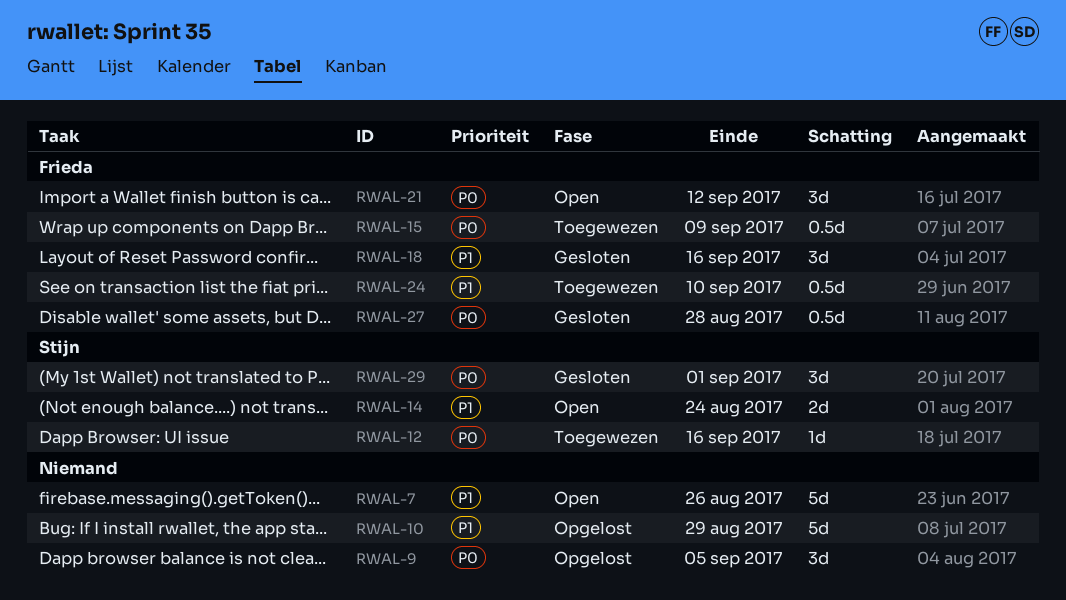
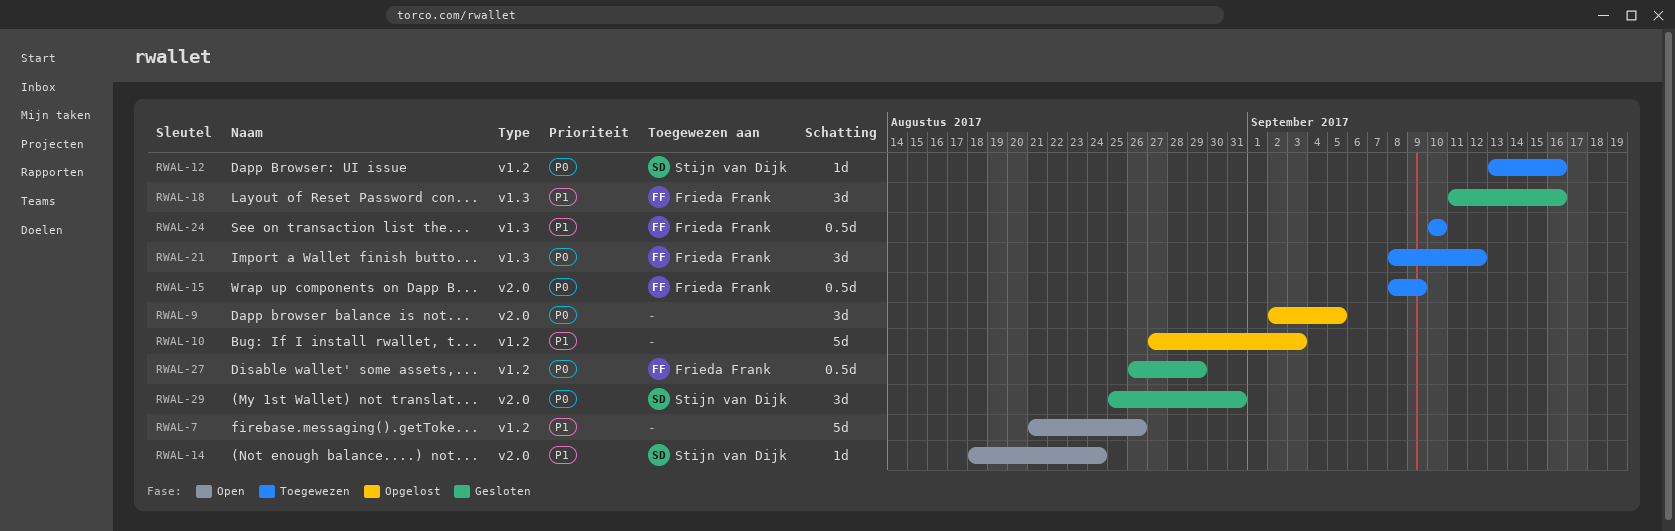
RWAL-10, due: Aug 29 -> Sep 3
RWAL-14, estimate: 2d -> 1d
RWAL-21, status: Open -> Toegewezen
RWAL-27, due: Aug 28 -> Aug 29
RWAL-29, due: Sep 1 -> Aug 31

